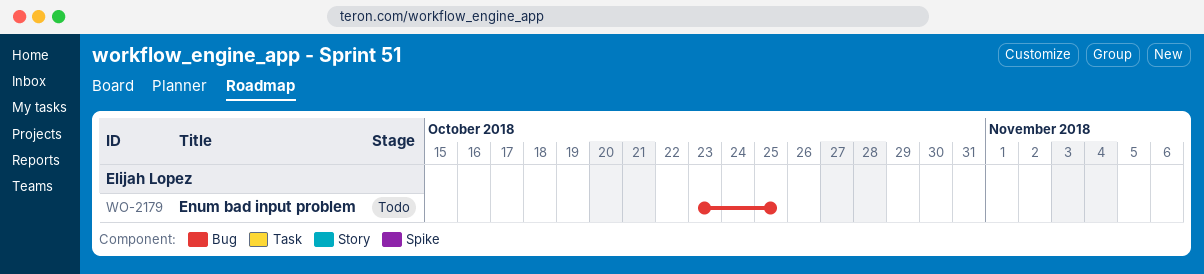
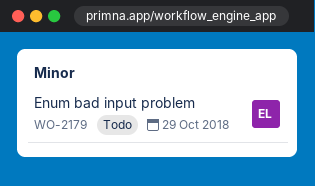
WO-2179, due: Oct 25 -> Oct 29

